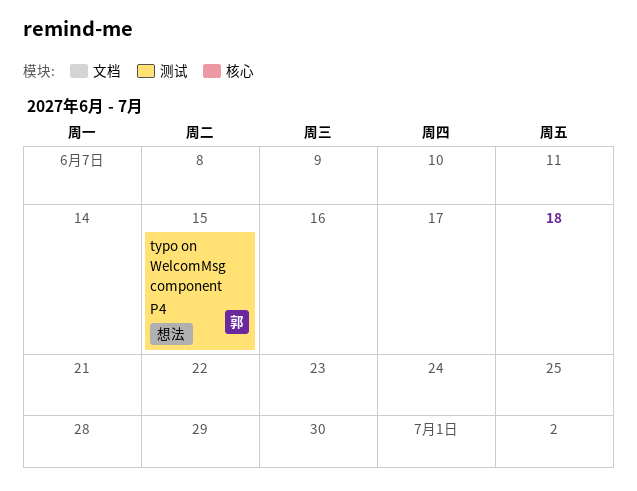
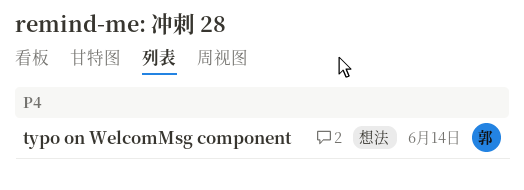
typo on WelcomMsg component, due: Jun 15 -> Jun 14

